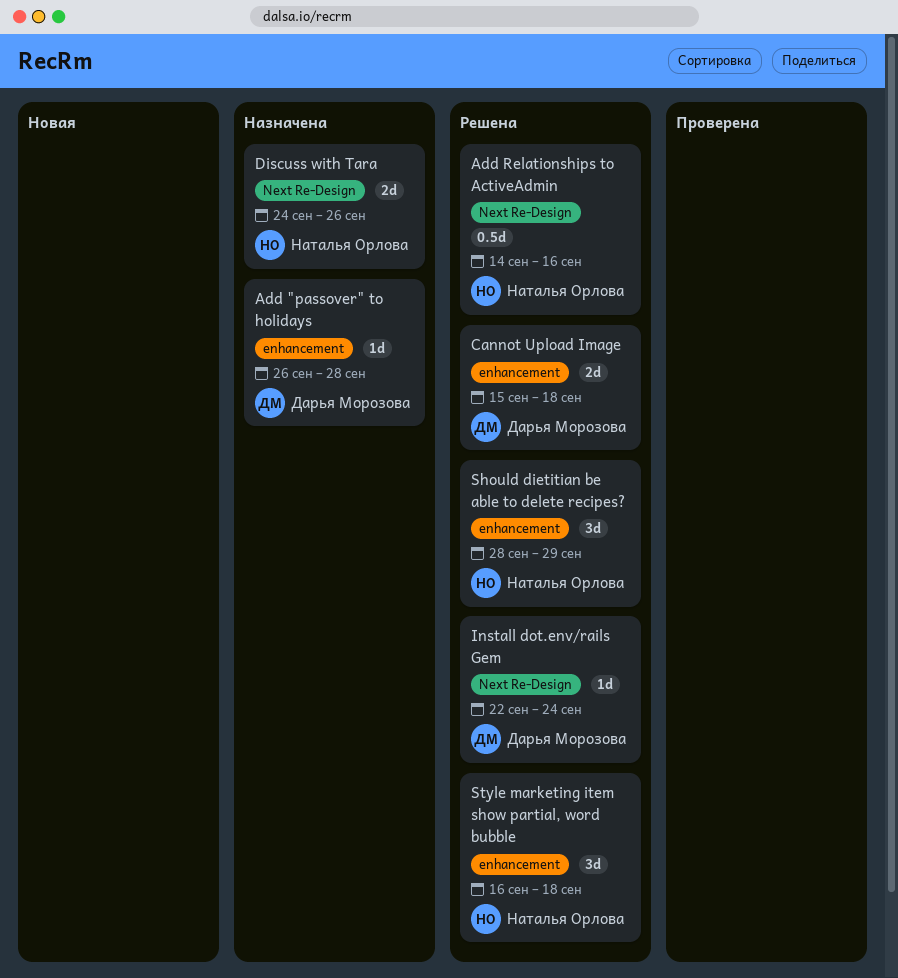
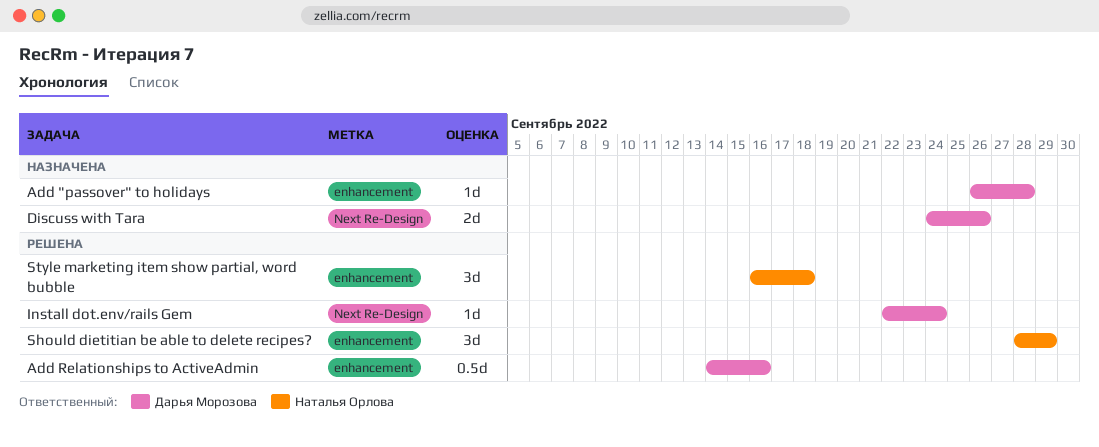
Add Relationships to ActiveAdmin, owner: Наталья Орлова -> Дарья Морозова
Add Relationships to ActiveAdmin, label: Next Re-Design -> enhancement
Cannot Upload Image: present -> none
Discuss with Tara, owner: Наталья Орлова -> Дарья Морозова

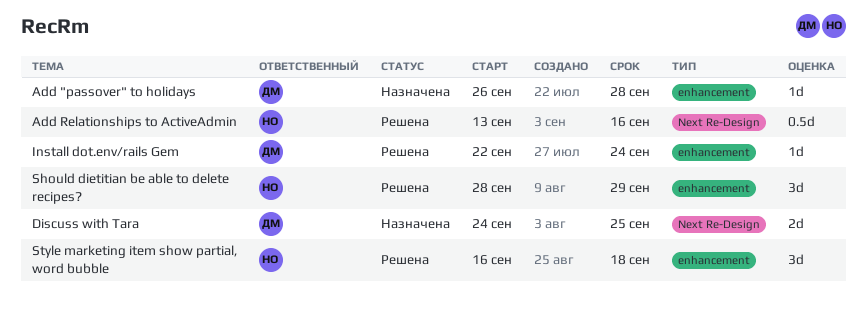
Add Relationships to ActiveAdmin, owner: Дарья Морозова -> Наталья Орлова
Add Relationships to ActiveAdmin, label: enhancement -> Next Re-Design
Add Relationships to ActiveAdmin, start: Sep 14 -> Sep 13
Discuss with Tara, due: Sep 26 -> Sep 25
Install dot.env/rails Gem, label: Next Re-Design -> enhancement

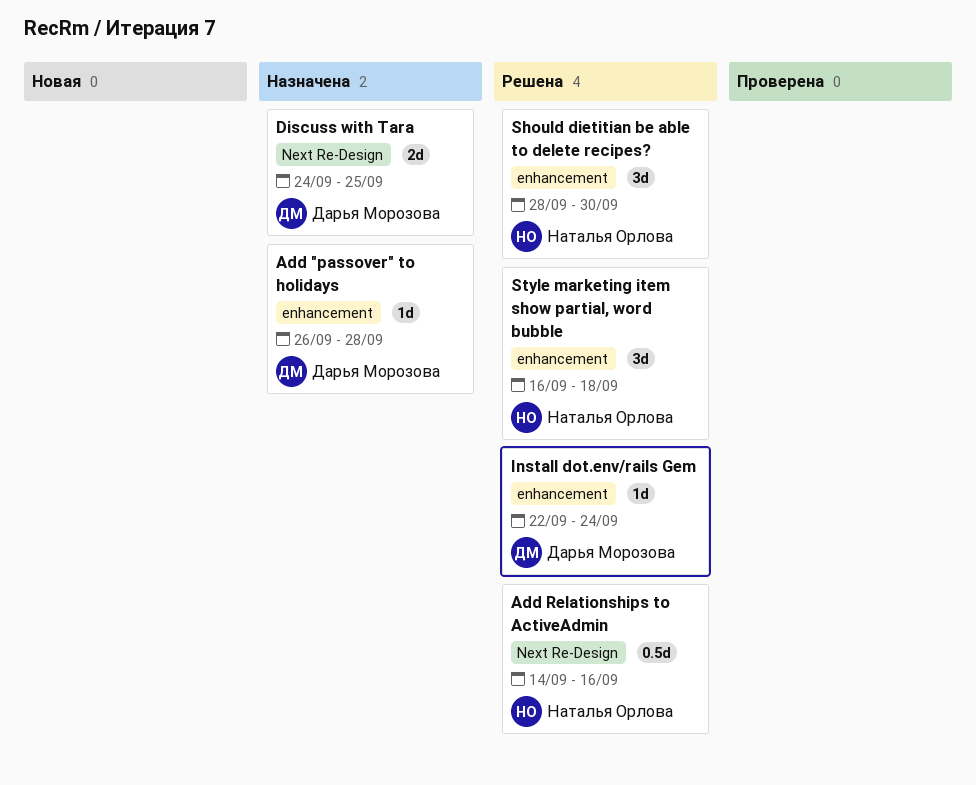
Add Relationships to ActiveAdmin, start: Sep 13 -> Sep 14
Should dietitian be able to delete recipes?, due: Sep 29 -> Sep 30

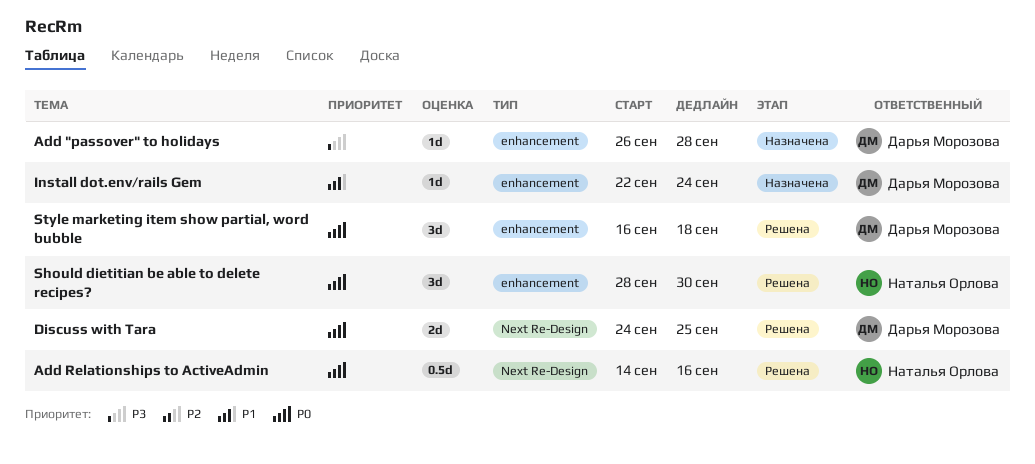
Discuss with Tara, status: Назначена -> Решена
Install dot.env/rails Gem, status: Решена -> Назначена
Style marketing item show partial, word bubble, owner: Наталья Орлова -> Дарья Морозова

